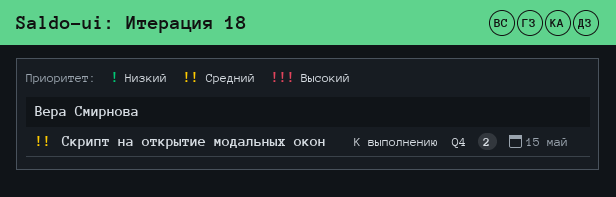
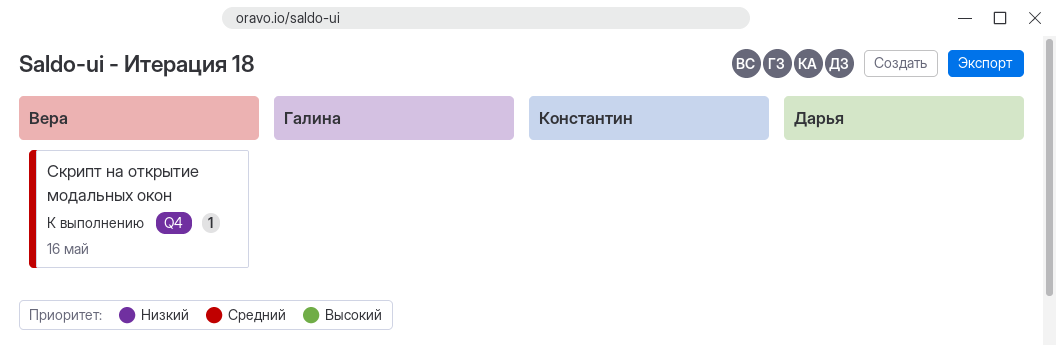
Скрипт на открытие модальных окон, estimate: 2 -> 1
Скрипт на открытие модальных окон, due: May 15 -> May 16

